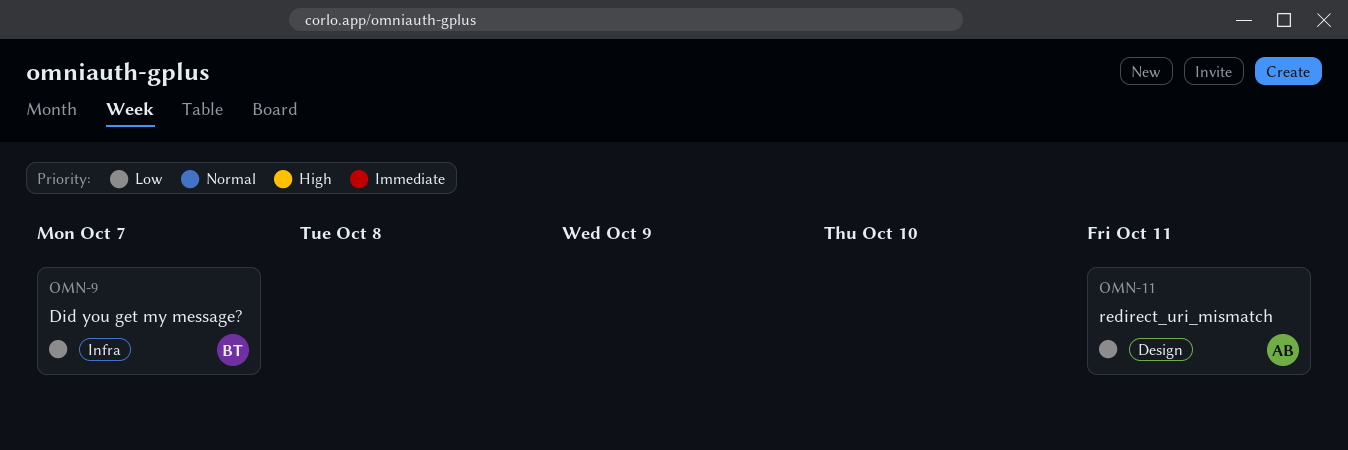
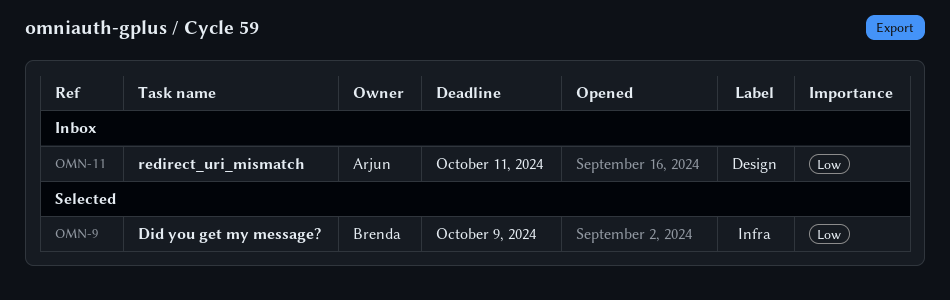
OMN-9, due: Oct 7 -> Oct 9

